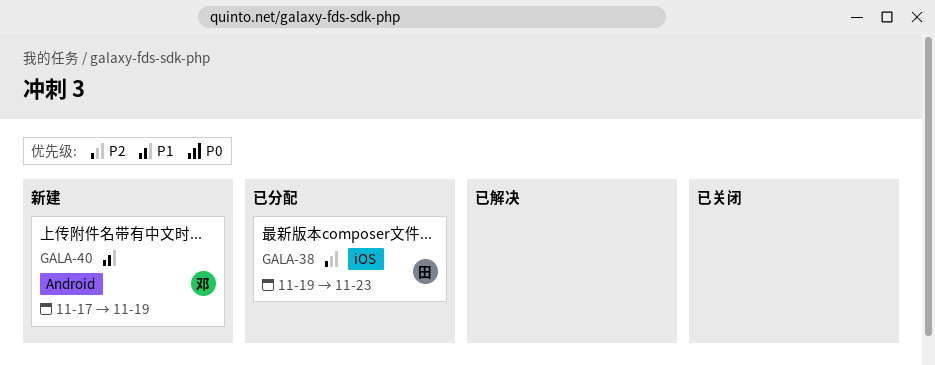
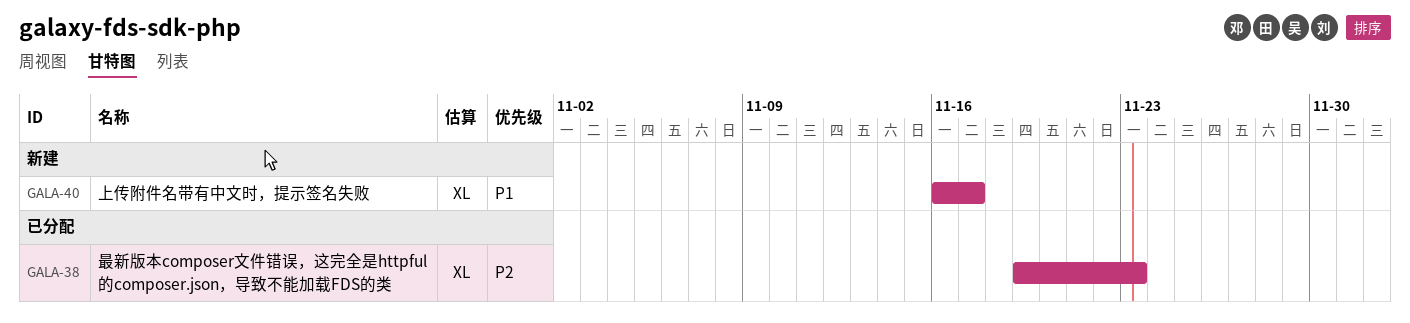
GALA-40, start: Nov 17 -> Nov 16
GALA-40, due: Nov 19 -> Nov 17

